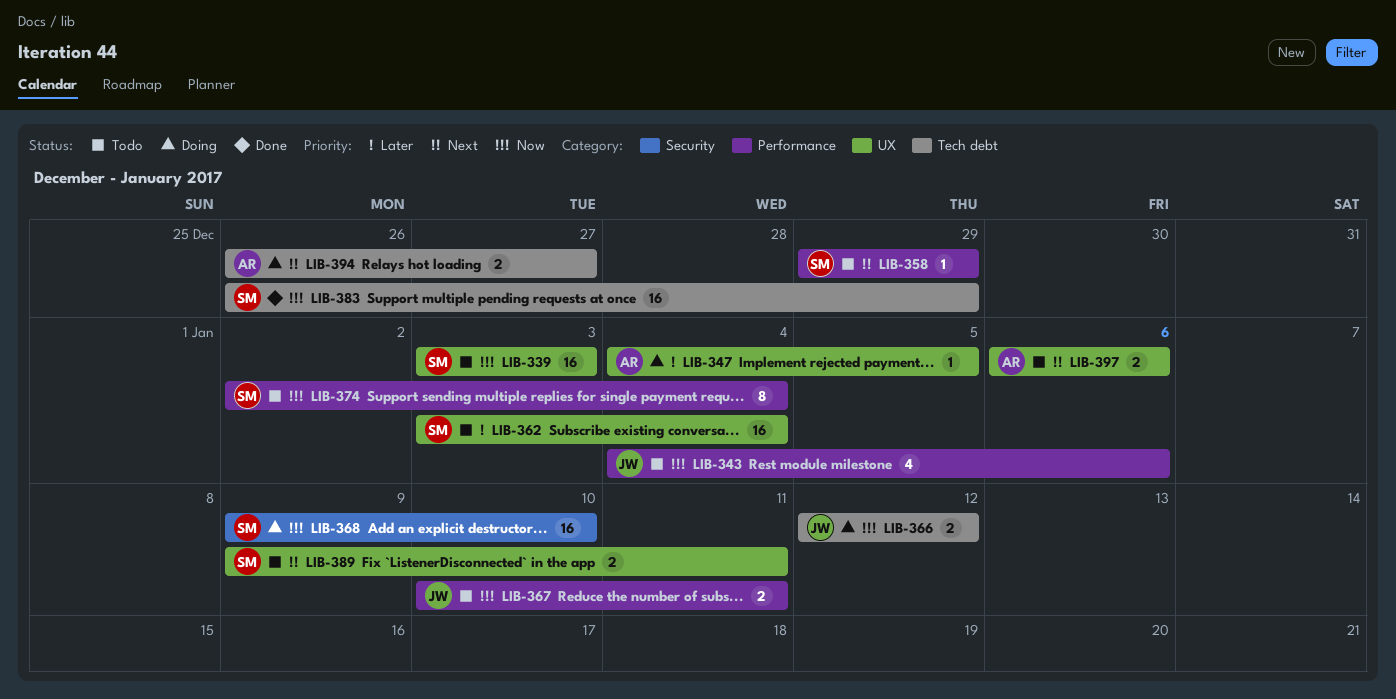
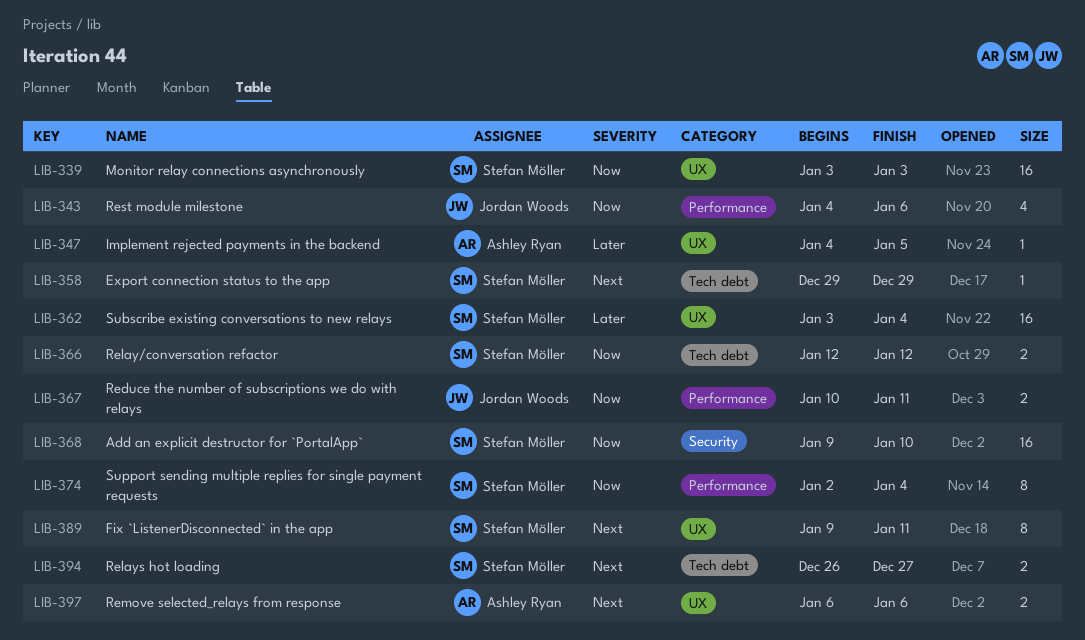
LIB-358, label: Performance -> Tech debt
LIB-366, owner: Jordan Woods -> Stefan Möller
LIB-383: present -> none
LIB-389, estimate: 2 -> 8
LIB-394, owner: Ashley Ryan -> Stefan Möller

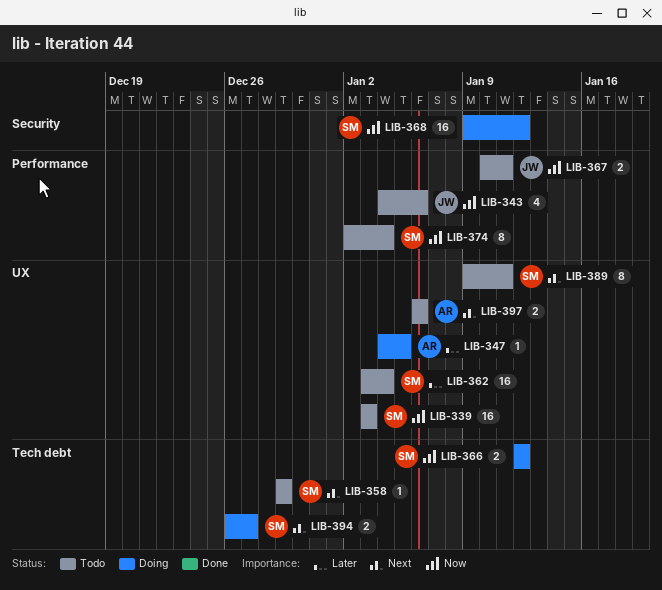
LIB-368, due: Jan 10 -> Jan 12

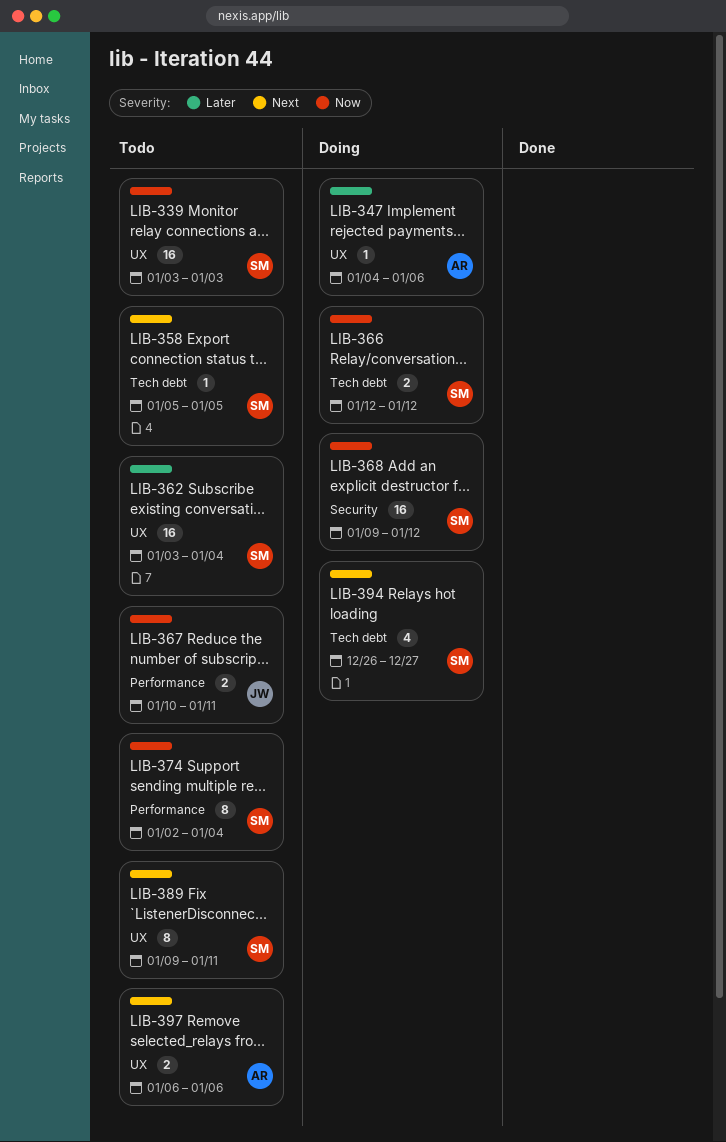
LIB-343: present -> none
LIB-347, due: Jan 5 -> Jan 6
LIB-358, start: Dec 29 -> Jan 5
LIB-358, due: Dec 29 -> Jan 5
LIB-394, estimate: 2 -> 4

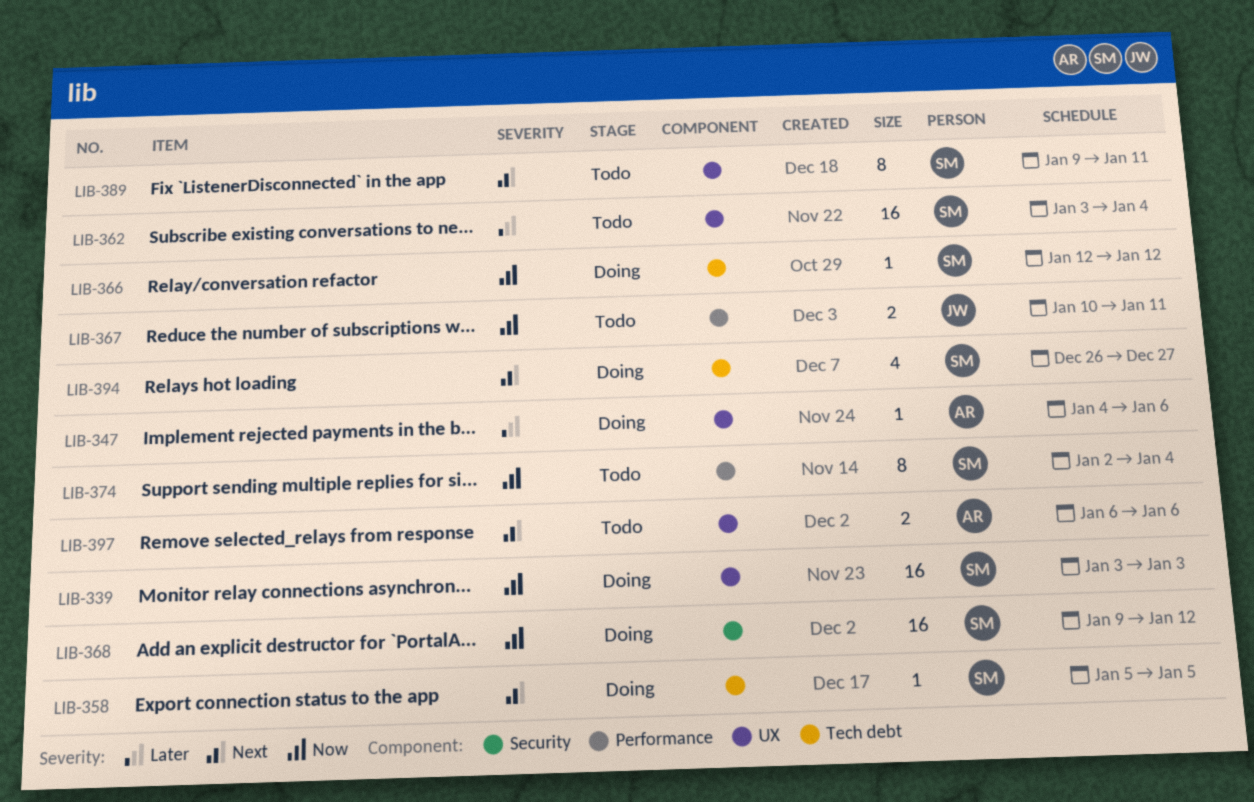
LIB-339, status: Todo -> Doing
LIB-358, status: Todo -> Doing
LIB-366, estimate: 2 -> 1

